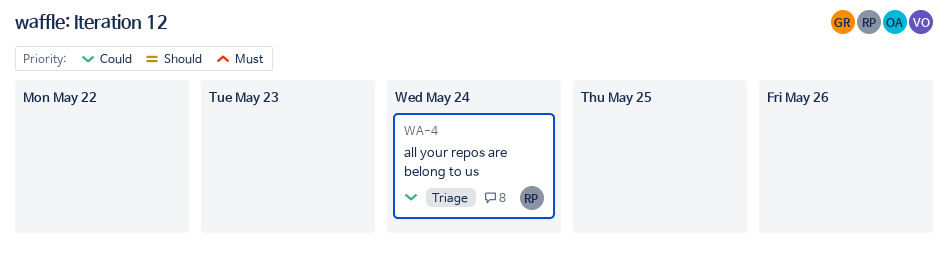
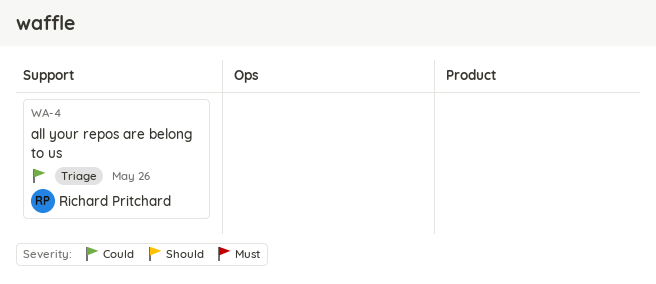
WA-4, due: May 24 -> May 26

